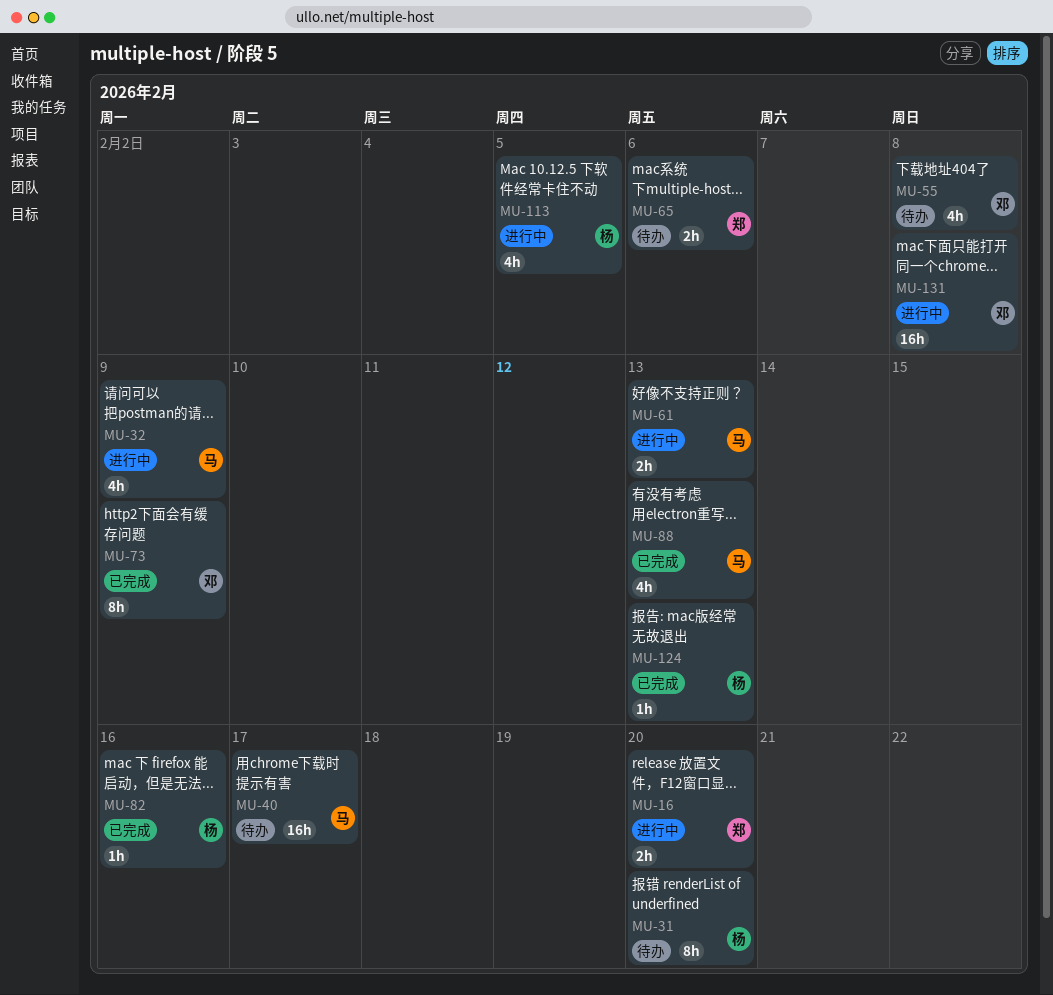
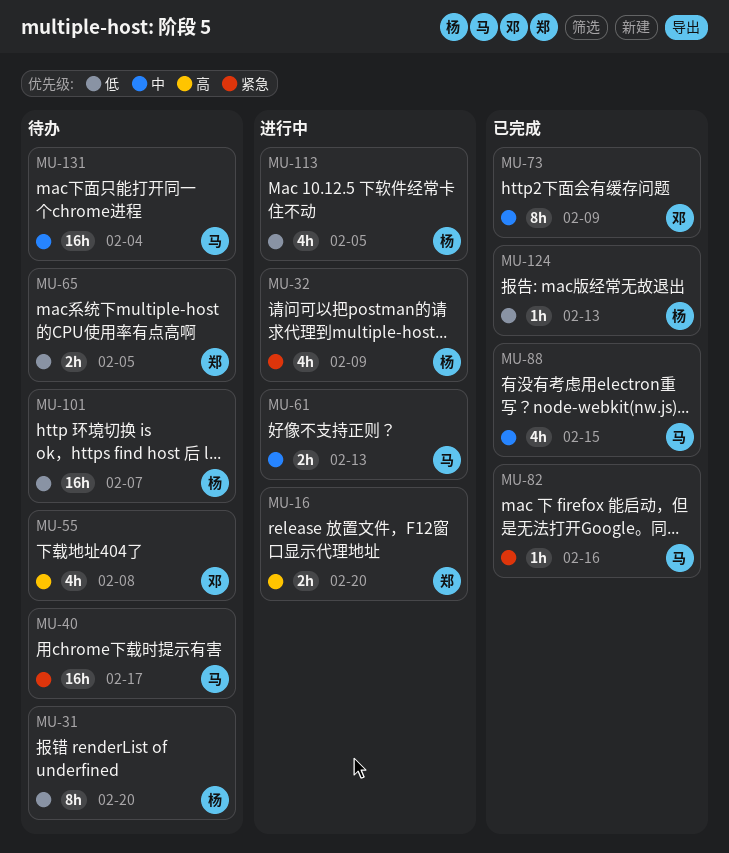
MU-32, owner: 马 -> 杨
MU-65, due: Feb 6 -> Feb 5
MU-82, owner: 杨 -> 马
MU-88, due: Feb 13 -> Feb 15
MU-101: none -> present
MU-131, status: 进行中 -> 待办
MU-131, owner: 邓 -> 马
MU-131, due: Feb 8 -> Feb 4

